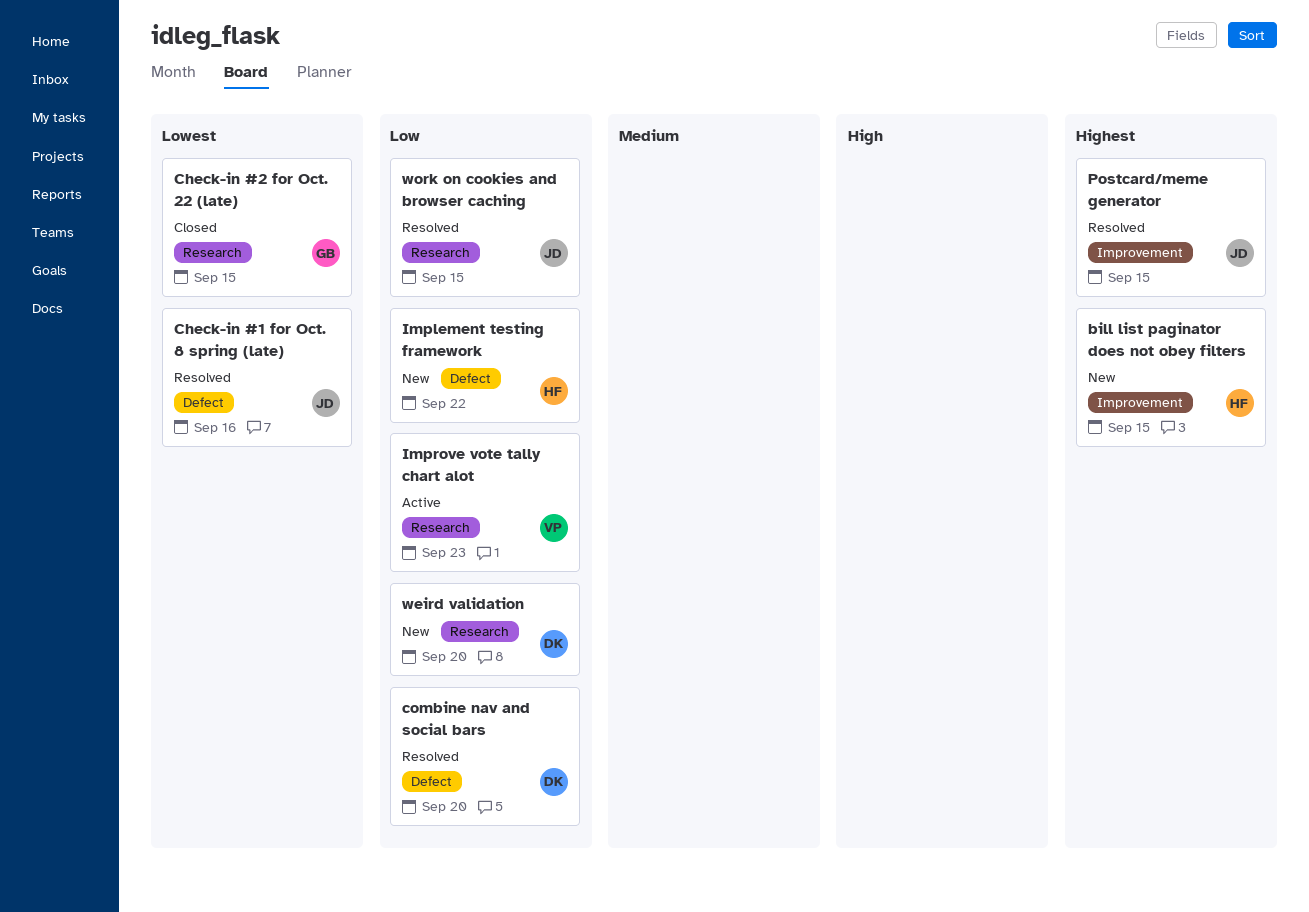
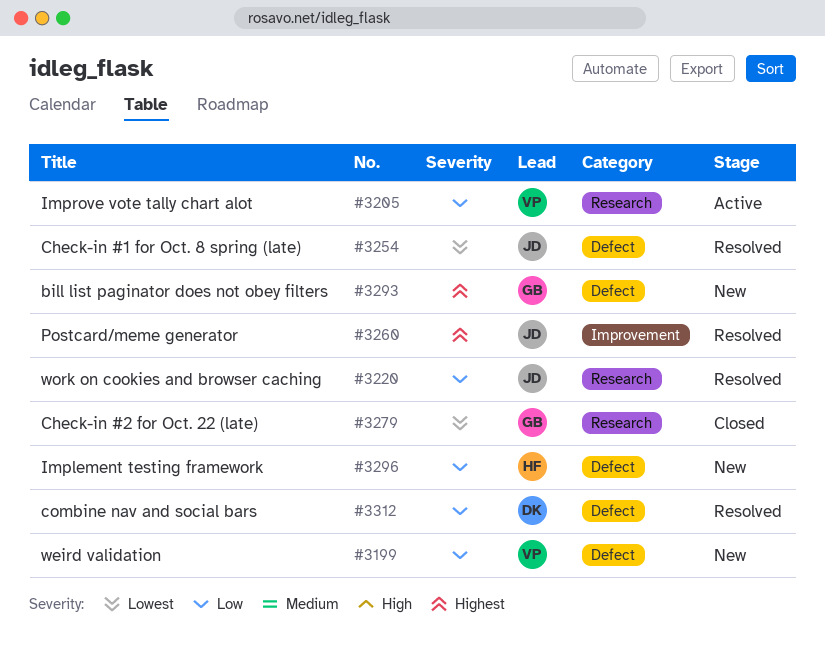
bill list paginator does not obey filters, owner: HF -> GB
bill list paginator does not obey filters, label: Improvement -> Defect
weird validation, owner: DK -> VP
weird validation, label: Research -> Defect

